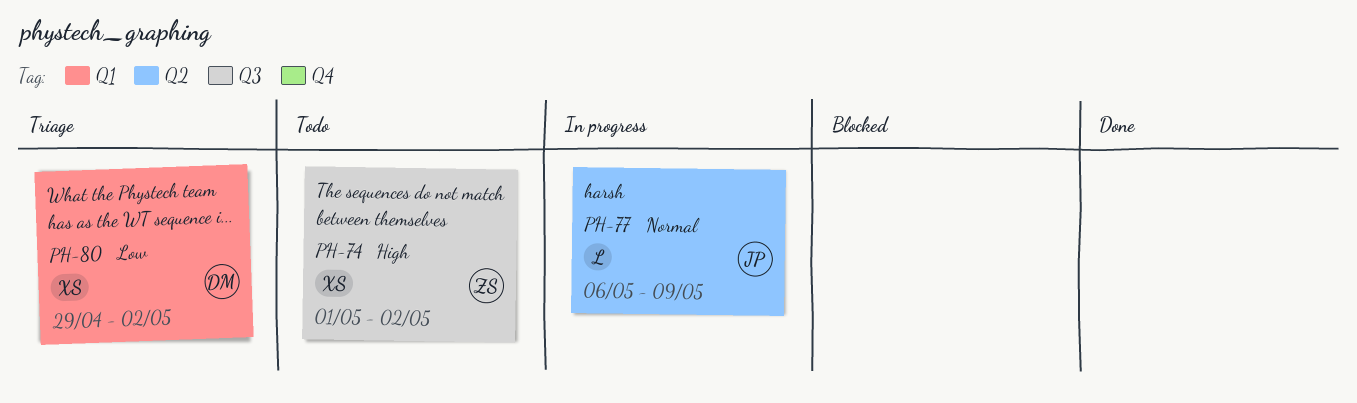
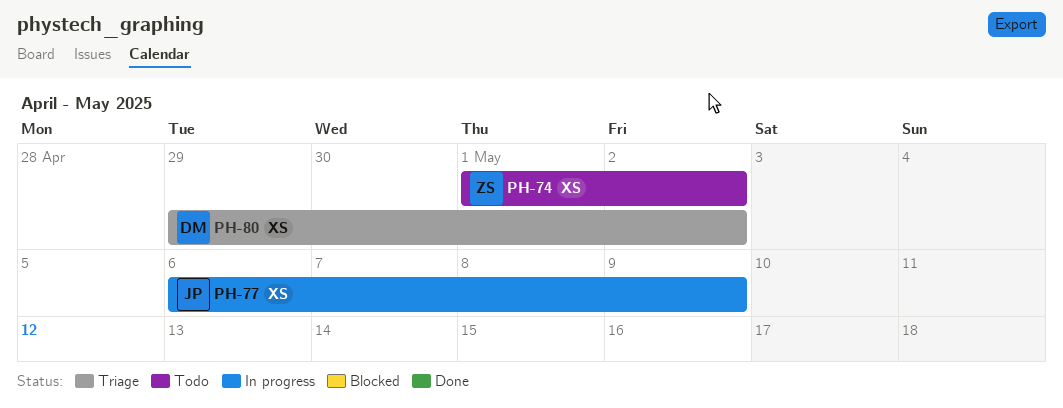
PH-77, estimate: L -> XS

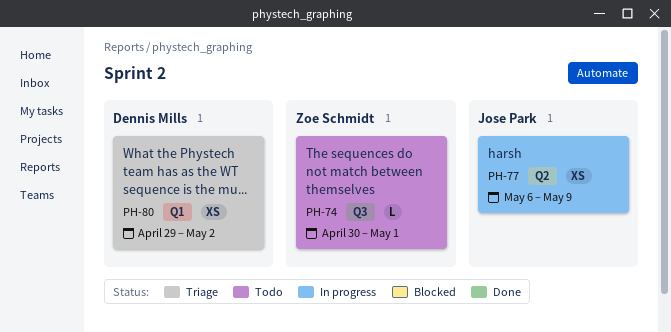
PH-74, estimate: XS -> L
PH-74, start: May 1 -> Apr 30
PH-74, due: May 2 -> May 1

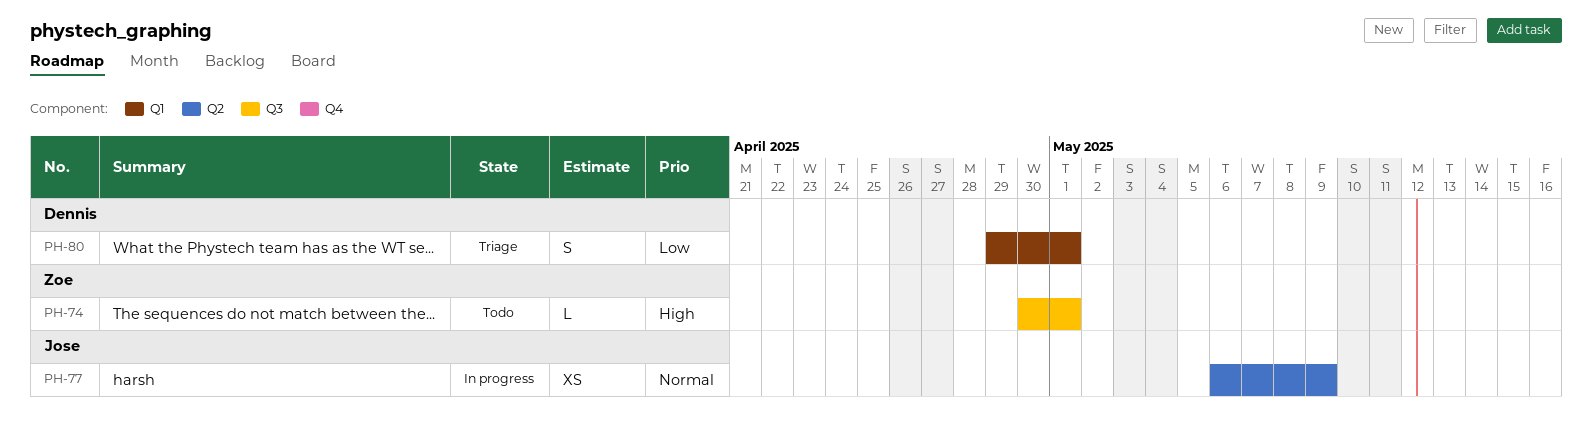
PH-80, estimate: XS -> S
PH-80, due: May 2 -> May 1

